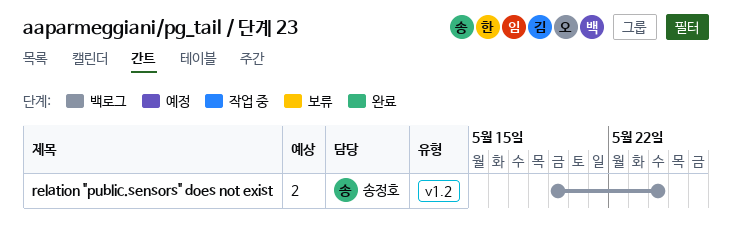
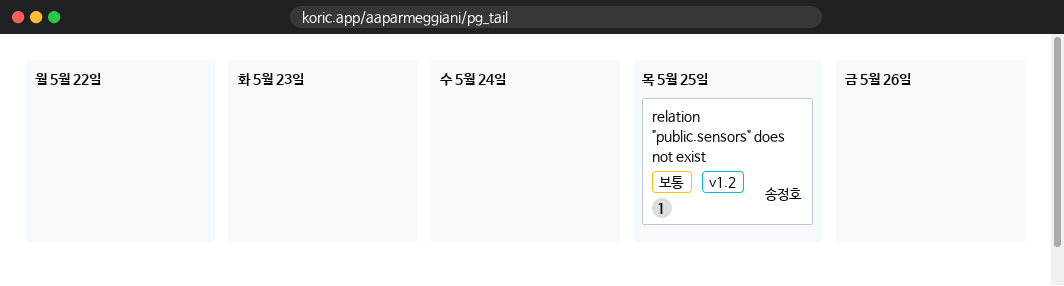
relation "public.sensors" does not exist, estimate: 2 -> 1
relation "public.sensors" does not exist, due: May 24 -> May 25

